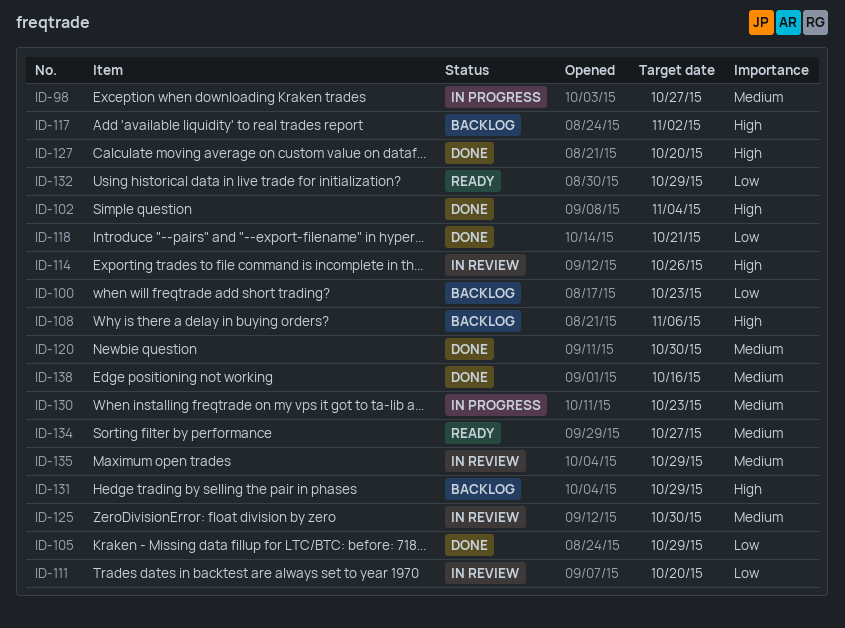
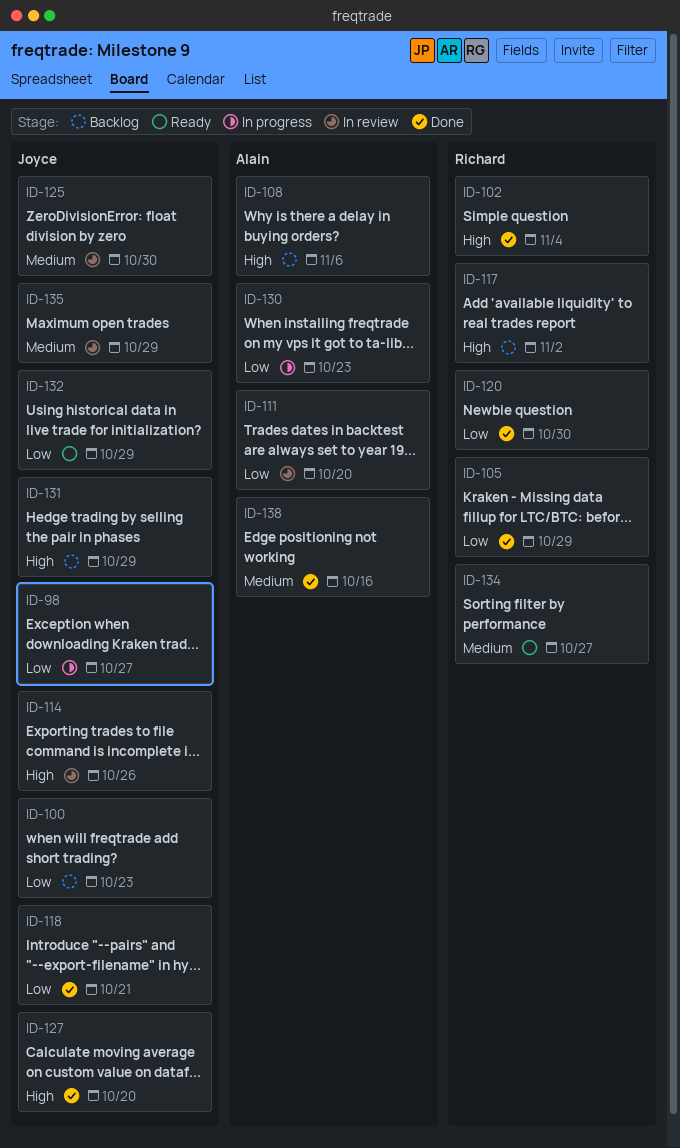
ID-98, priority: Medium -> Low
ID-120, priority: Medium -> Low
ID-130, priority: Medium -> Low

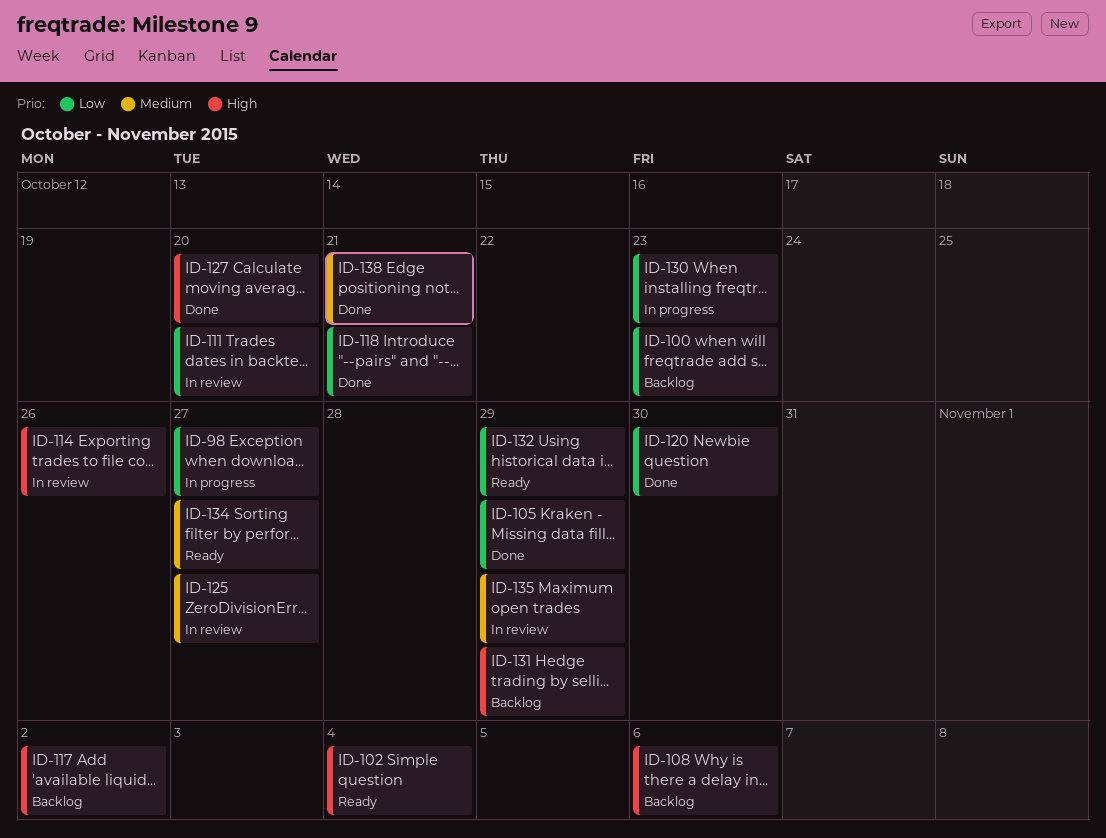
ID-102, status: Done -> Ready
ID-125, due: Oct 30 -> Oct 27
ID-138, due: Oct 16 -> Oct 21

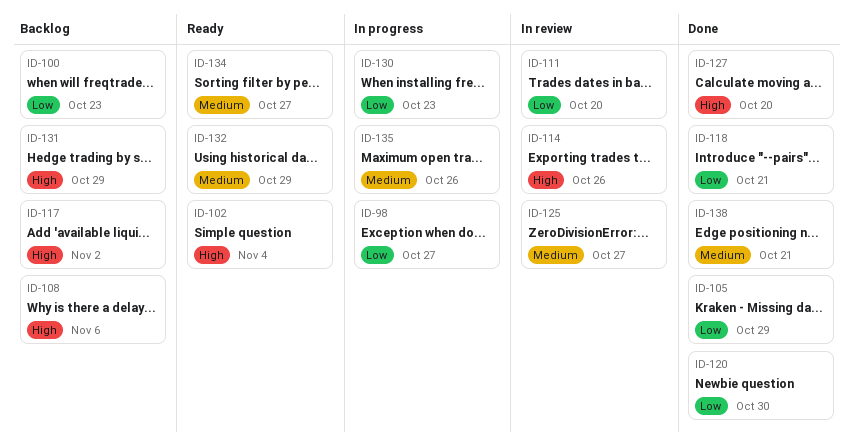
ID-132, priority: Low -> Medium
ID-135, status: In review -> In progress
ID-135, due: Oct 29 -> Oct 26

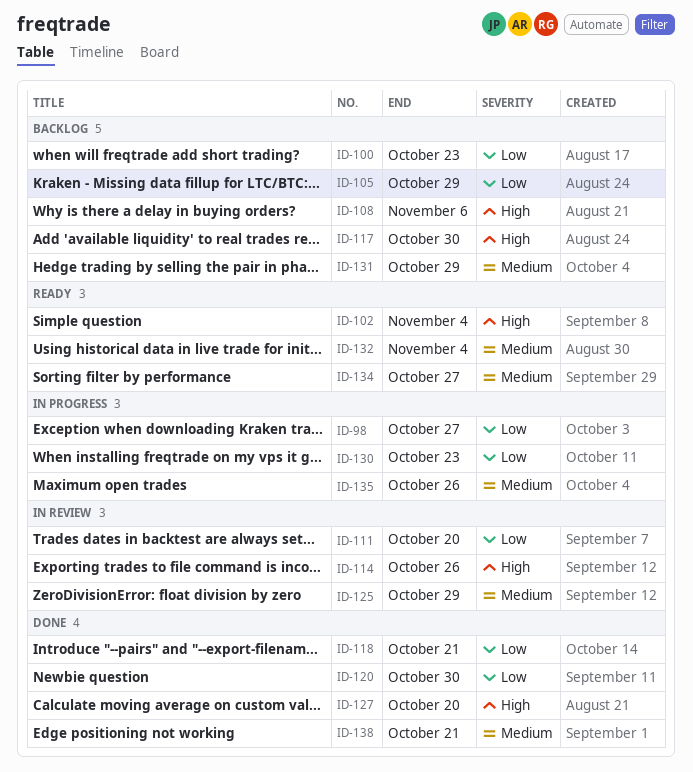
ID-105, status: Done -> Backlog
ID-117, due: Nov 2 -> Oct 30
ID-125, due: Oct 27 -> Oct 29
ID-131, priority: High -> Medium
ID-132, due: Oct 29 -> Nov 4

